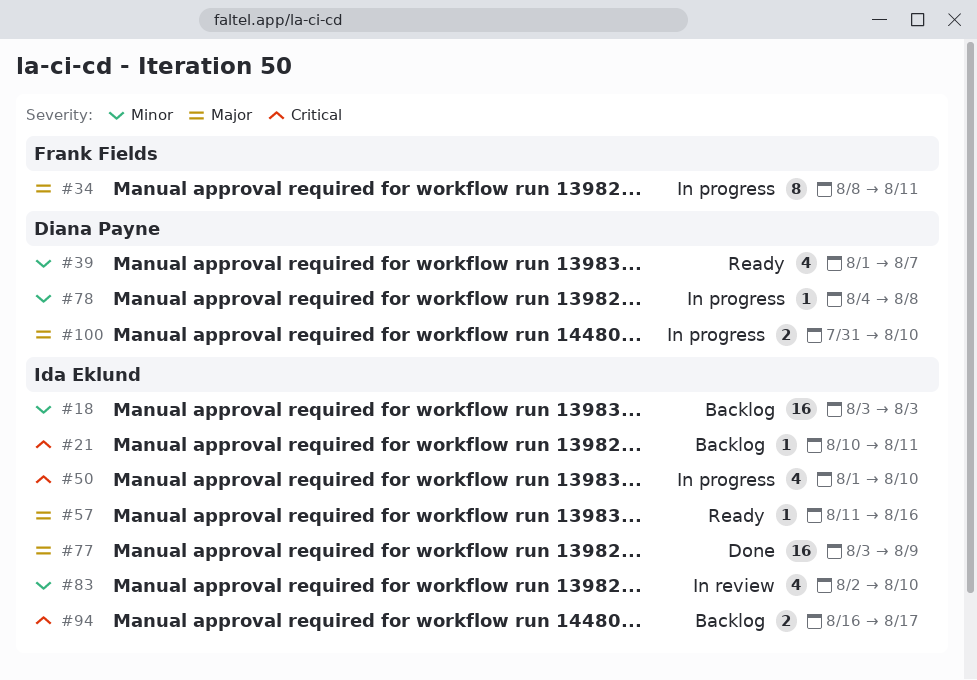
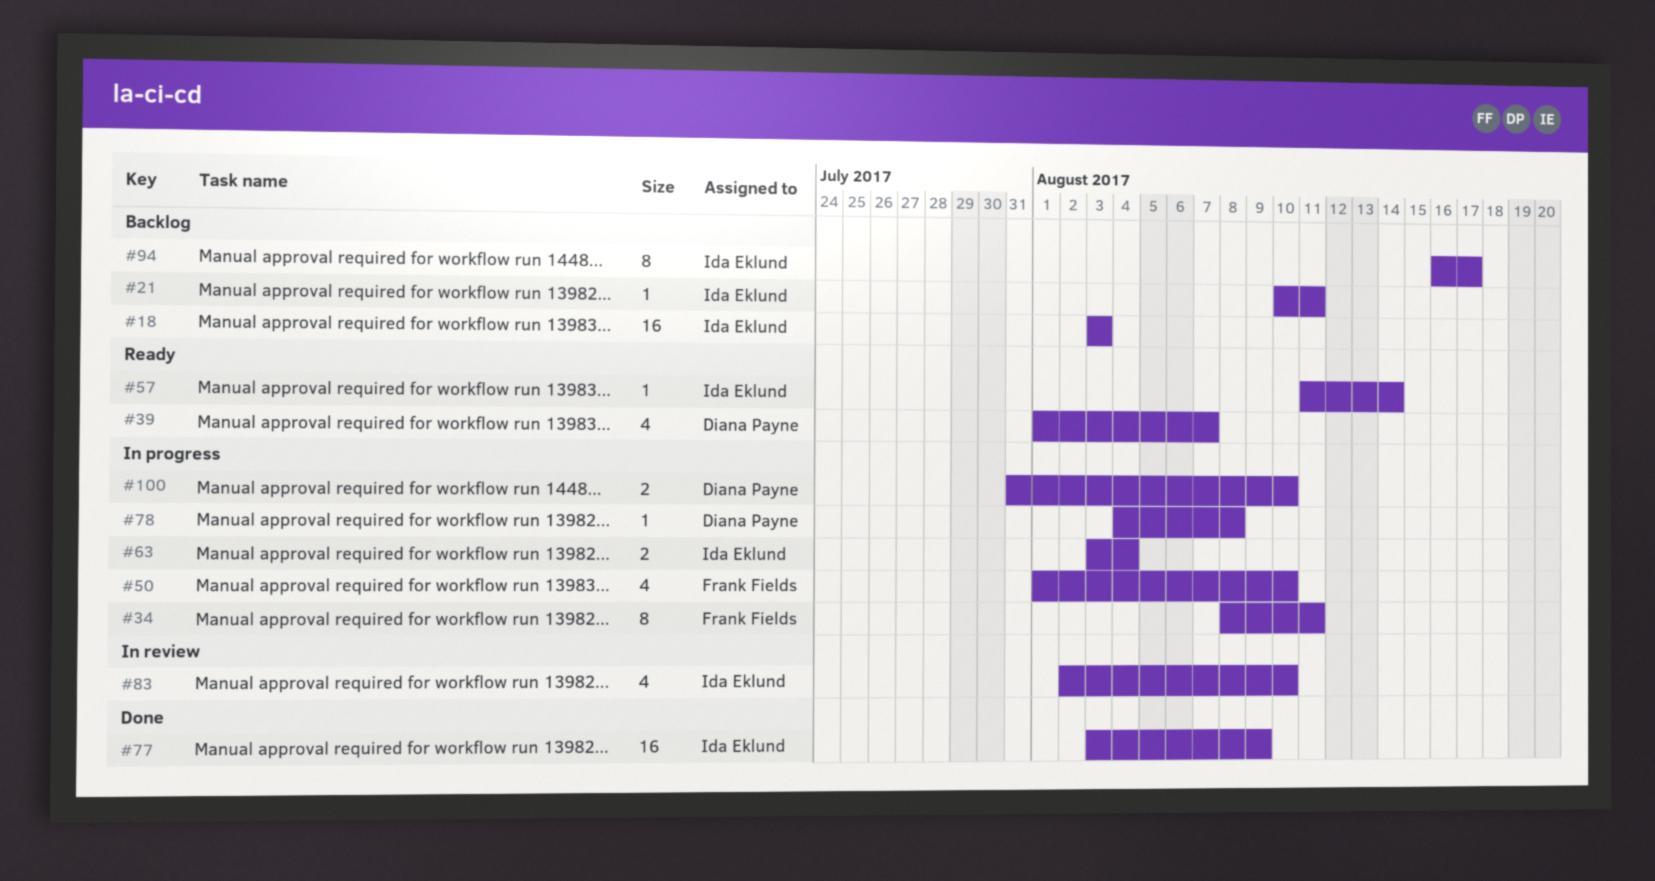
#50, owner: Ida Eklund -> Frank Fields
#57, due: Aug 16 -> Aug 14
#63: none -> present
#94, estimate: 2 -> 8

